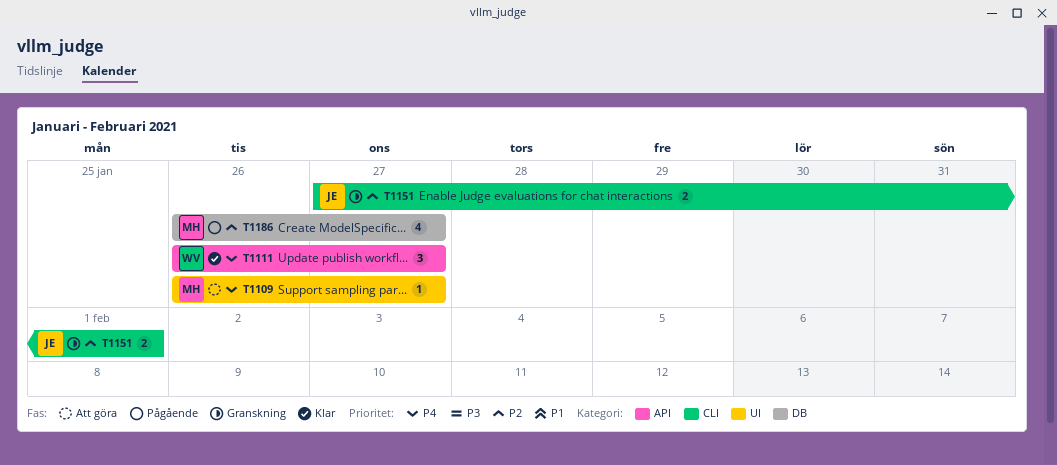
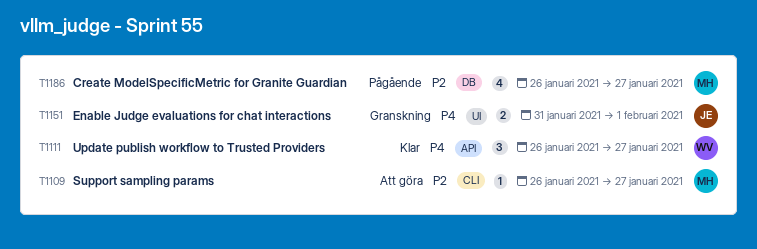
T1109, priority: P4 -> P2
T1109, label: UI -> CLI
T1151, priority: P2 -> P4
T1151, label: CLI -> UI
T1151, start: Jan 27 -> Jan 31

